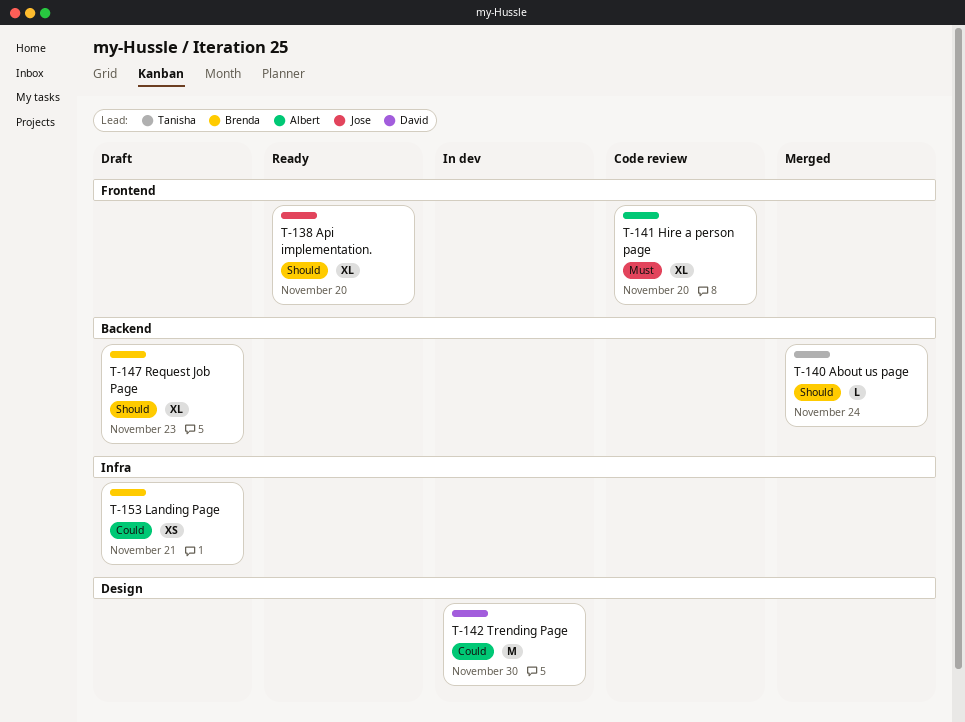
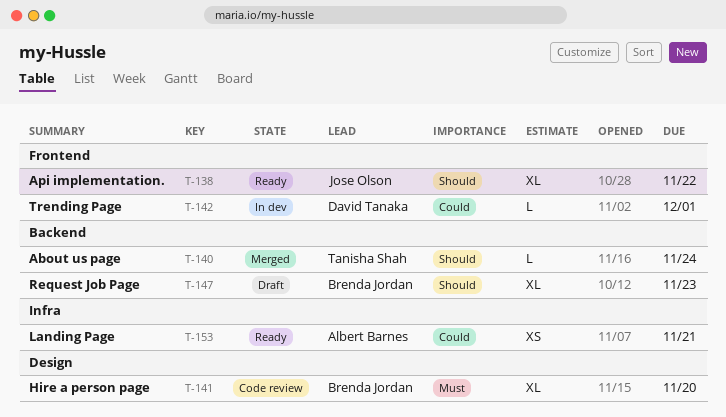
T-138, due: Nov 20 -> Nov 22
T-141, owner: Albert Barnes -> Brenda Jordan
T-141, label: Frontend -> Design
T-142, label: Design -> Frontend
T-142, estimate: M -> L
T-142, due: Nov 30 -> Dec 1
T-153, status: Draft -> Ready
T-153, owner: Brenda Jordan -> Albert Barnes

